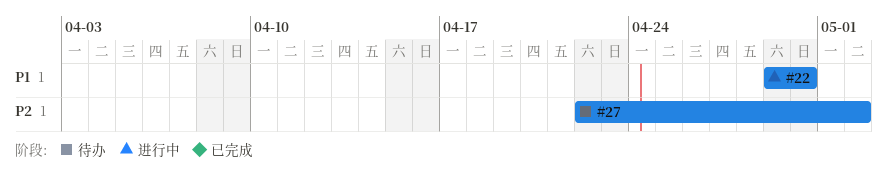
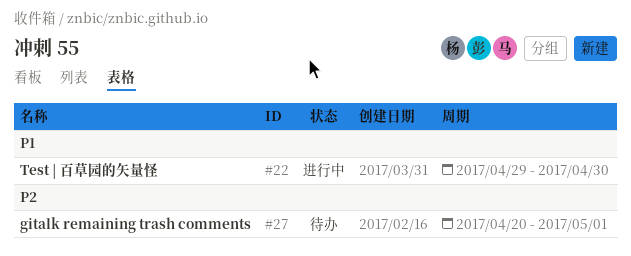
#27, start: Apr 22 -> Apr 20
#27, due: May 2 -> May 1

